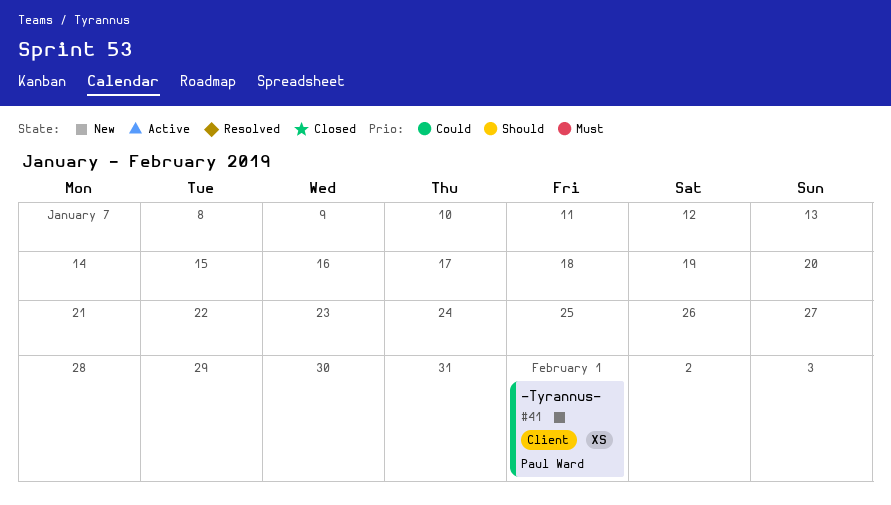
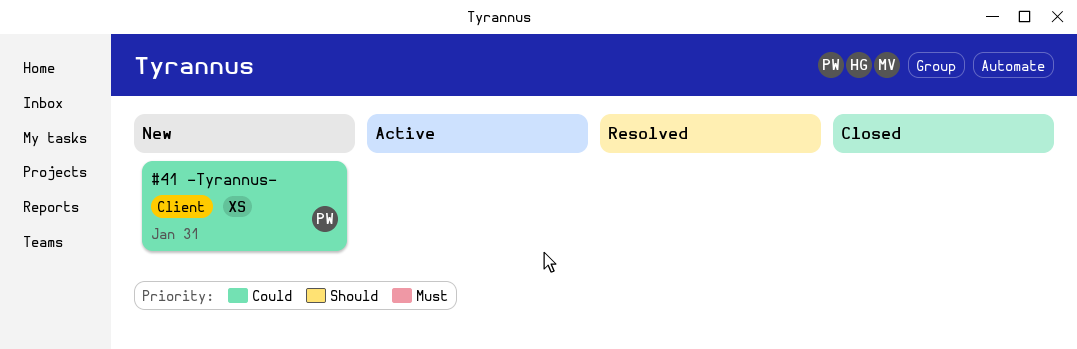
#41, due: Feb 1 -> Jan 31

